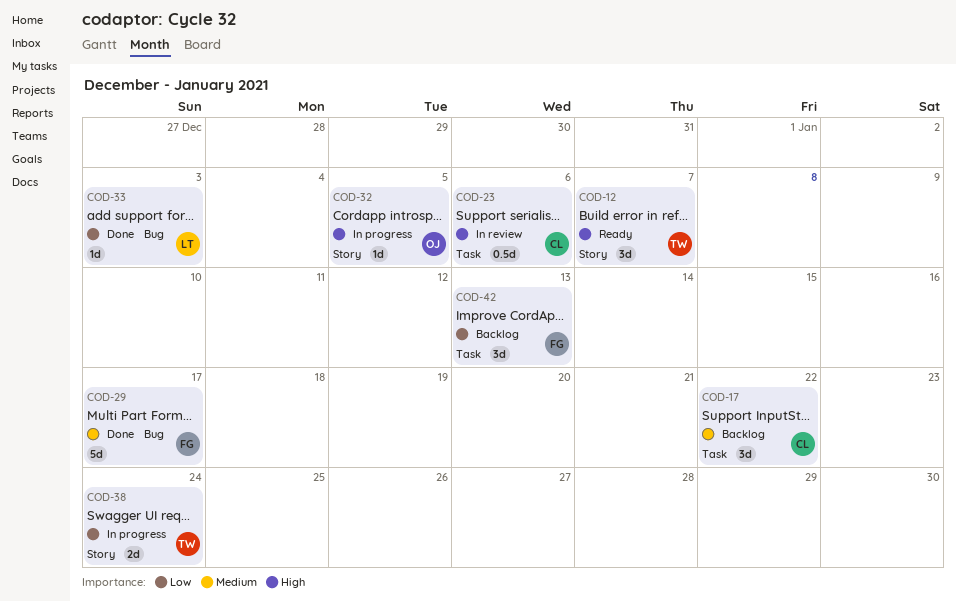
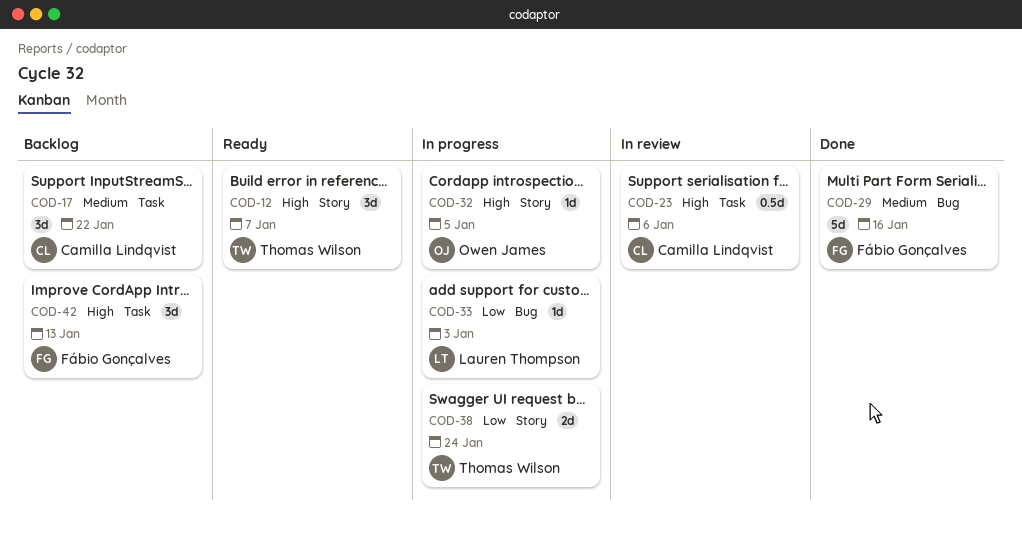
COD-29, due: Jan 17 -> Jan 16
COD-33, status: Done -> In progress
COD-42, priority: Low -> High

